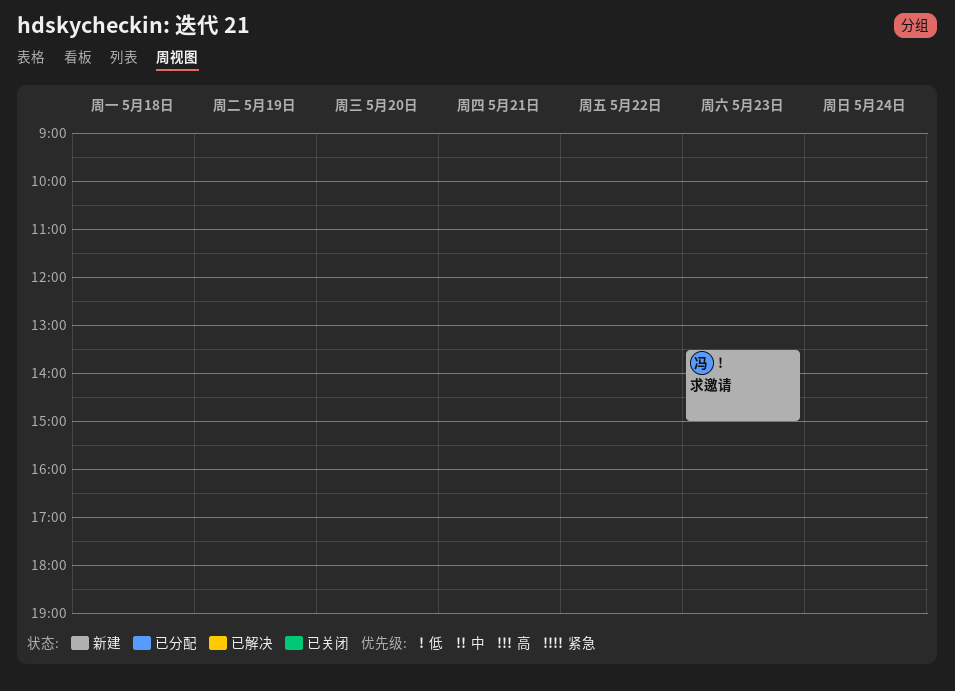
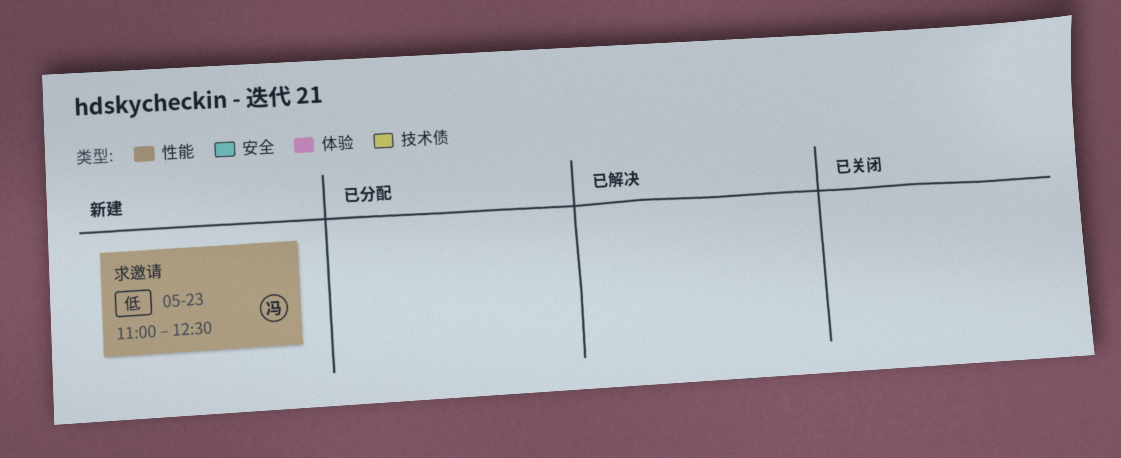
求邀请, begins: 13:30 -> 11:00
求邀请, ends: 15:00 -> 12:30

